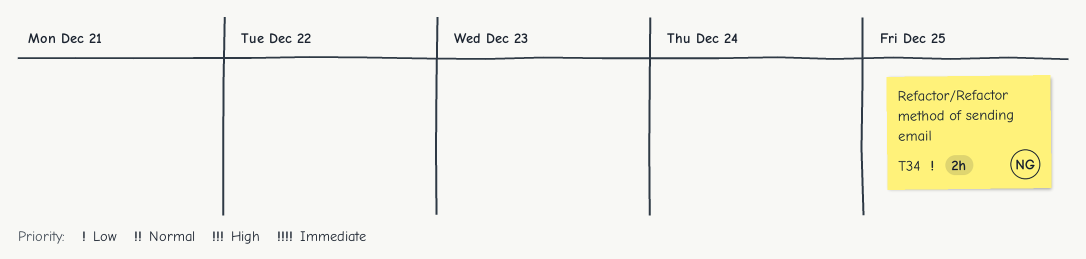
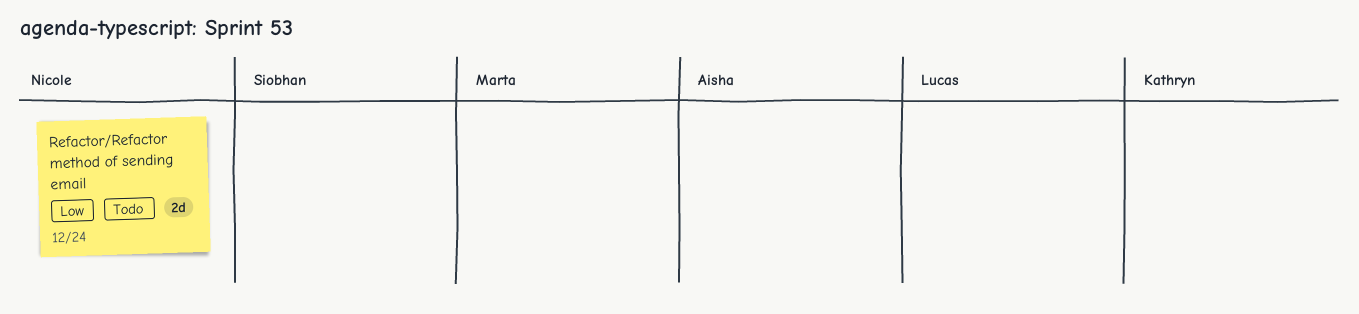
Refactor/Refactor method of sending email, estimate: 2h -> 2d
Refactor/Refactor method of sending email, due: Dec 25 -> Dec 24

